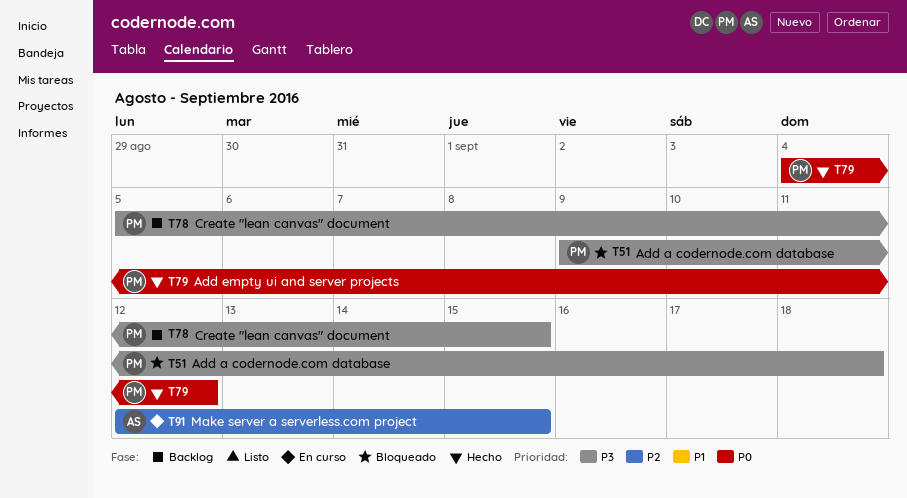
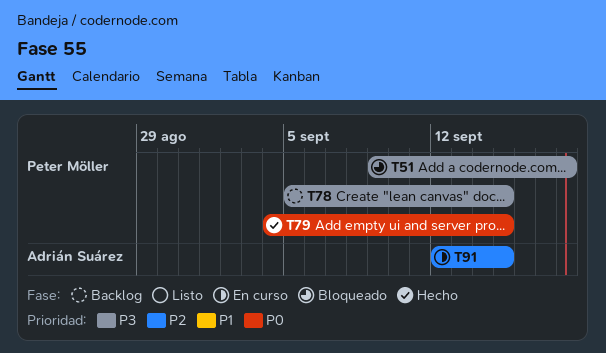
T79, due: Sep 12 -> Sep 15

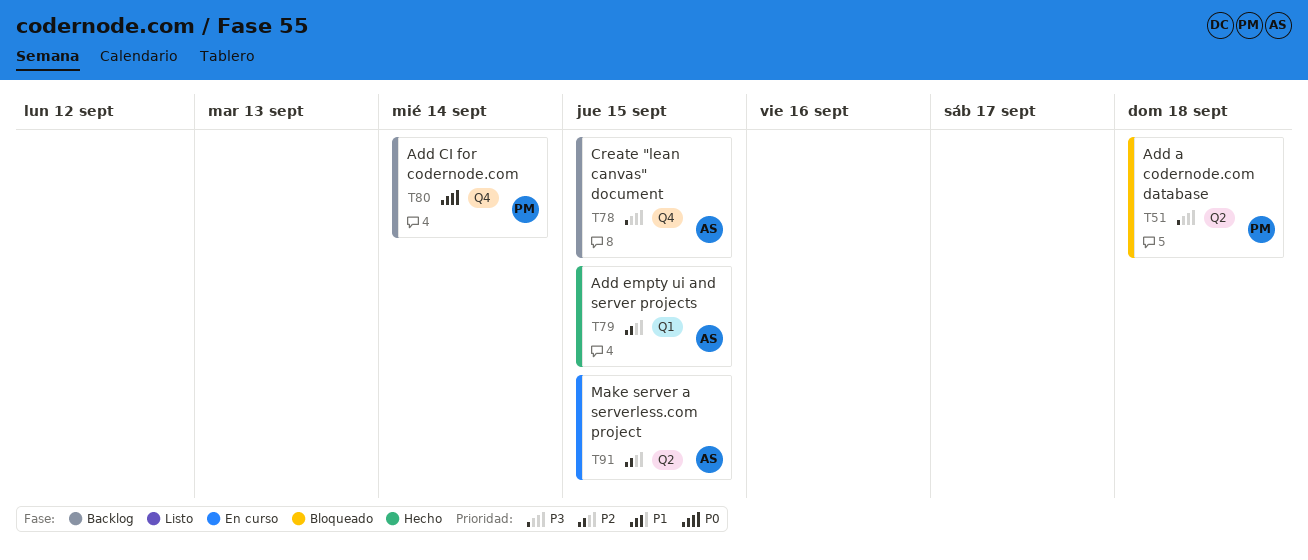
T78, owner: Peter Möller -> Adrián Suárez
T79, owner: Peter Möller -> Adrián Suárez
T79, priority: P0 -> P2
T80: none -> present

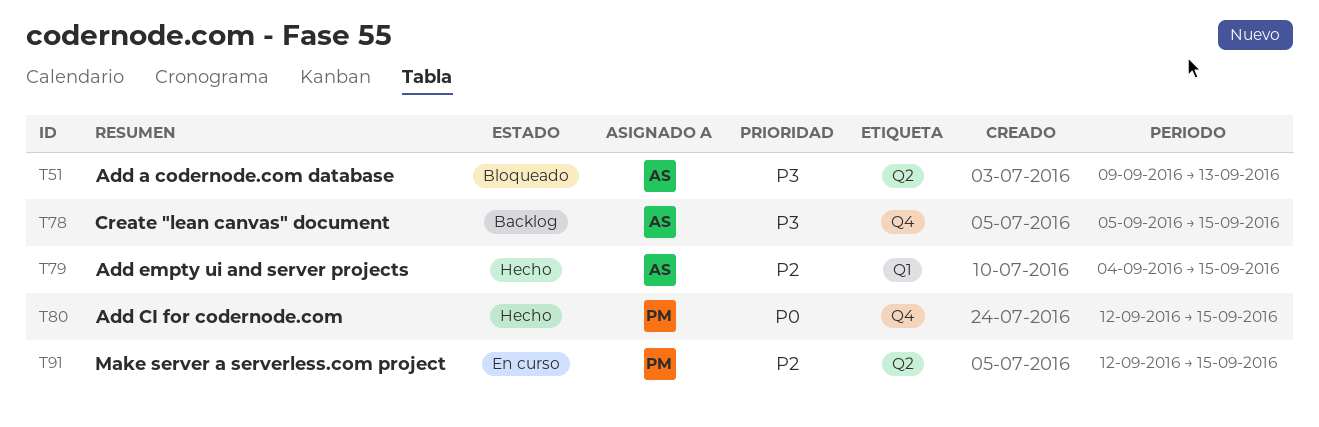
T51, owner: PM -> AS
T51, due: Sep 18 -> Sep 13
T80, status: Backlog -> Hecho
T80, due: Sep 14 -> Sep 15
T91, owner: AS -> PM

